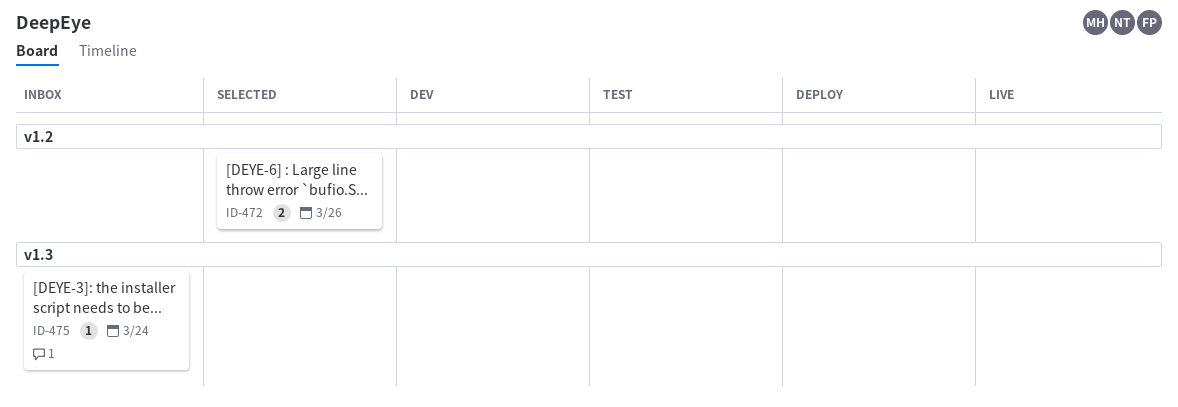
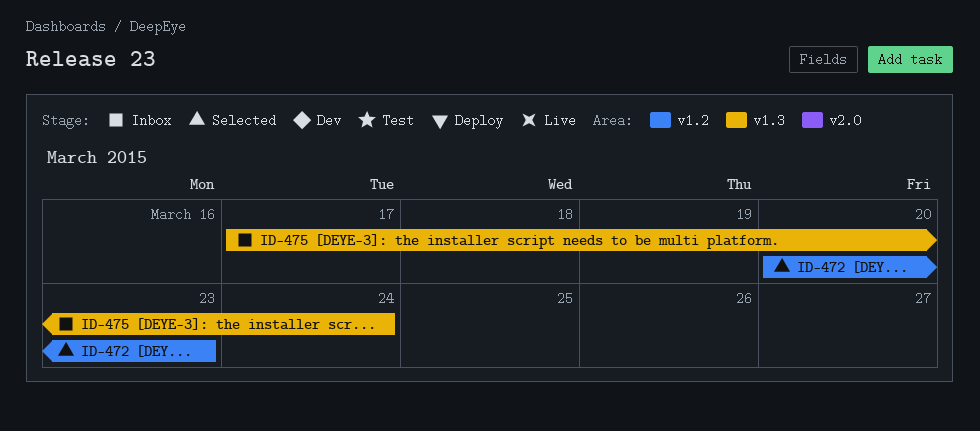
ID-472, due: Mar 26 -> Mar 23

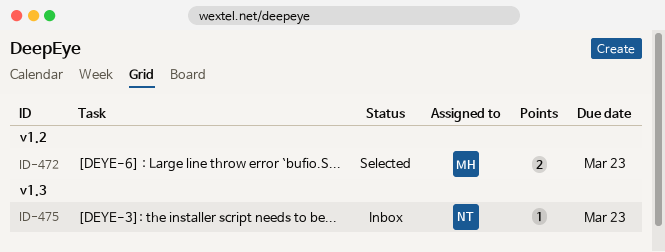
ID-475, due: Mar 24 -> Mar 23

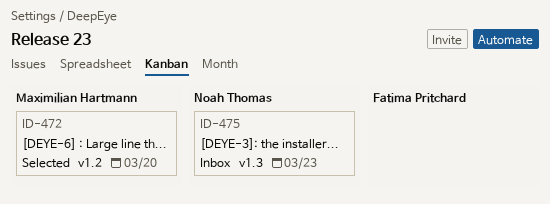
ID-472, due: Mar 23 -> Mar 20

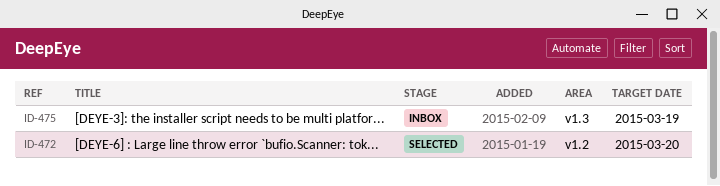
ID-475, due: Mar 23 -> Mar 19

